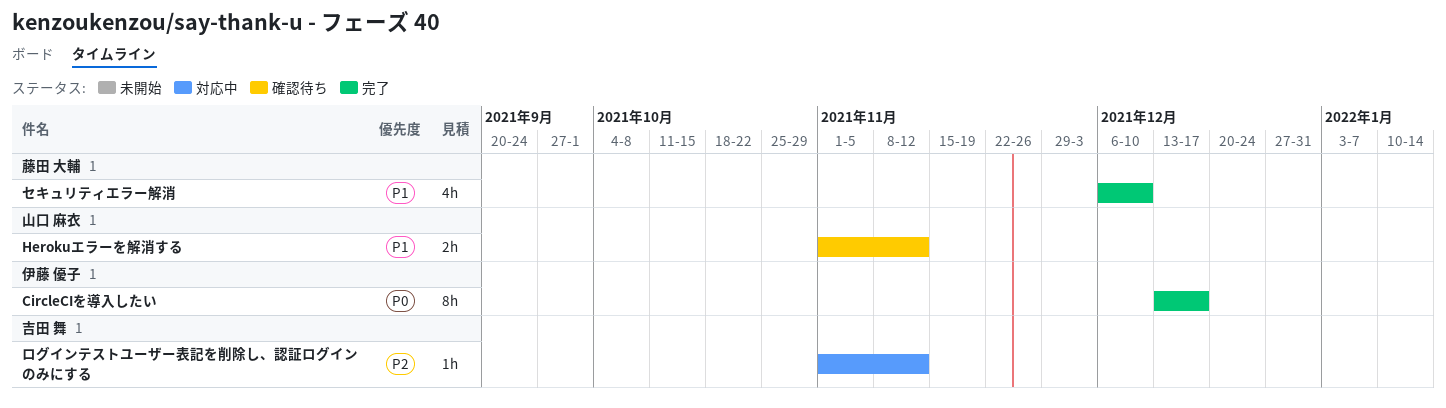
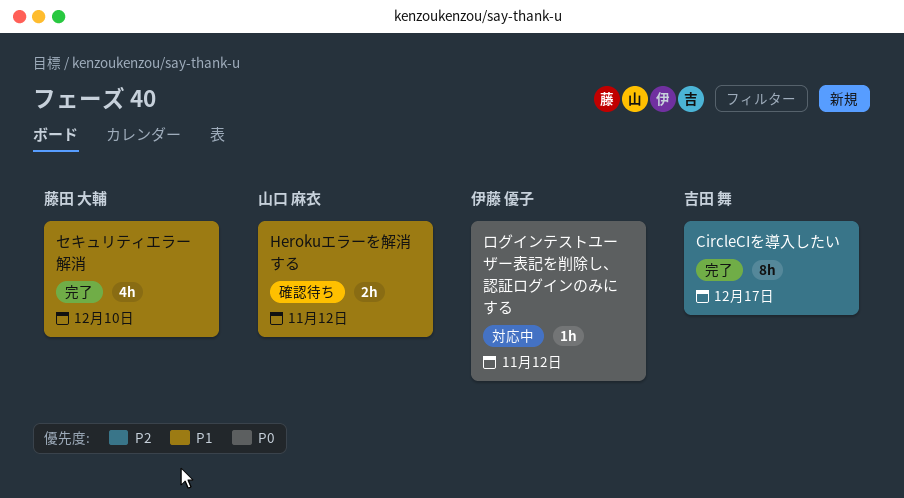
CircleCIを導入したい, owner: 伊藤 優子 -> 吉田 舞
CircleCIを導入したい, priority: P0 -> P2
ログインテストユーザー表記を削除し、認証ログインのみにする, owner: 吉田 舞 -> 伊藤 優子
ログインテストユーザー表記を削除し、認証ログインのみにする, priority: P2 -> P0

